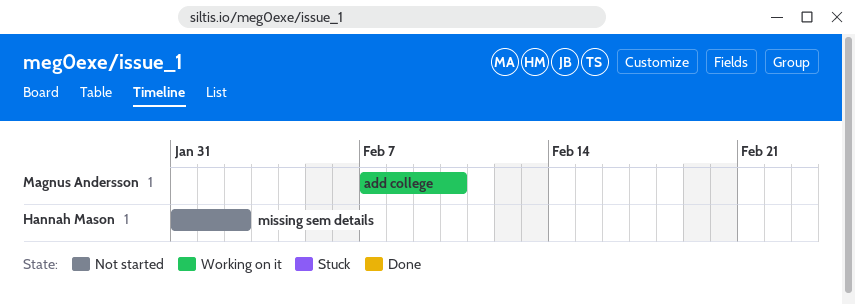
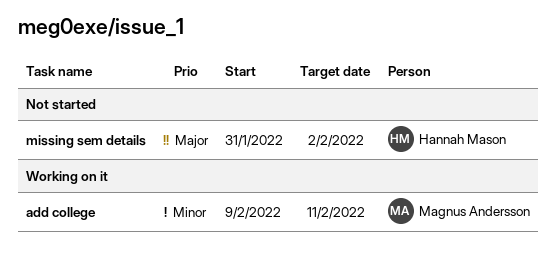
add college, start: Feb 7 -> Feb 9
add college, due: Feb 10 -> Feb 11

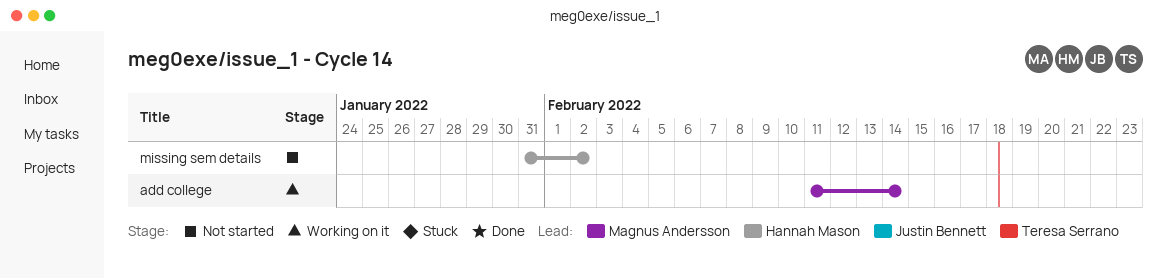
add college, start: Feb 9 -> Feb 11
add college, due: Feb 11 -> Feb 14

